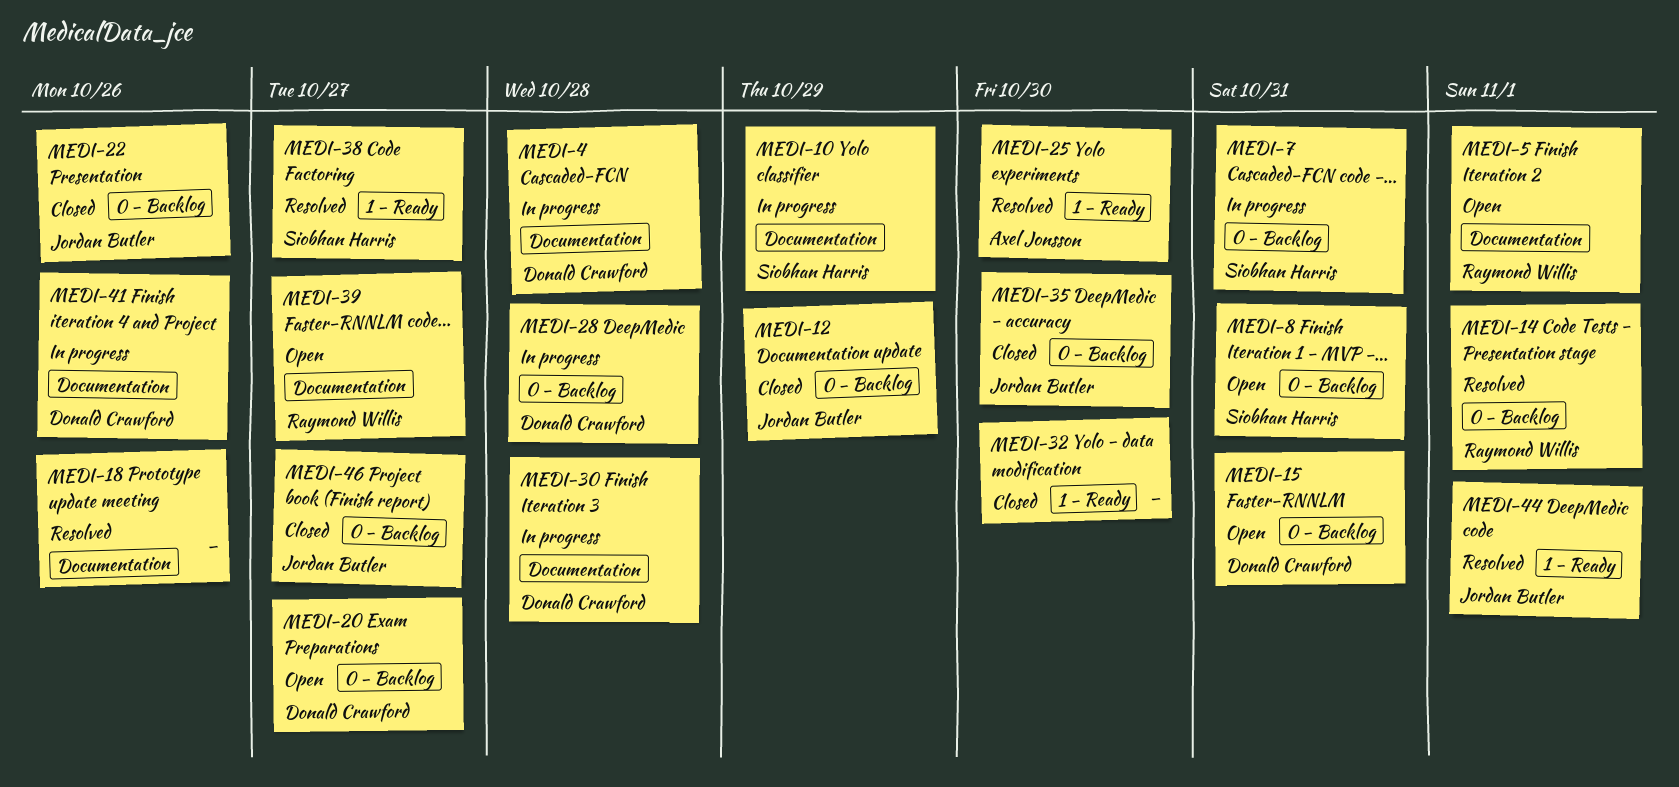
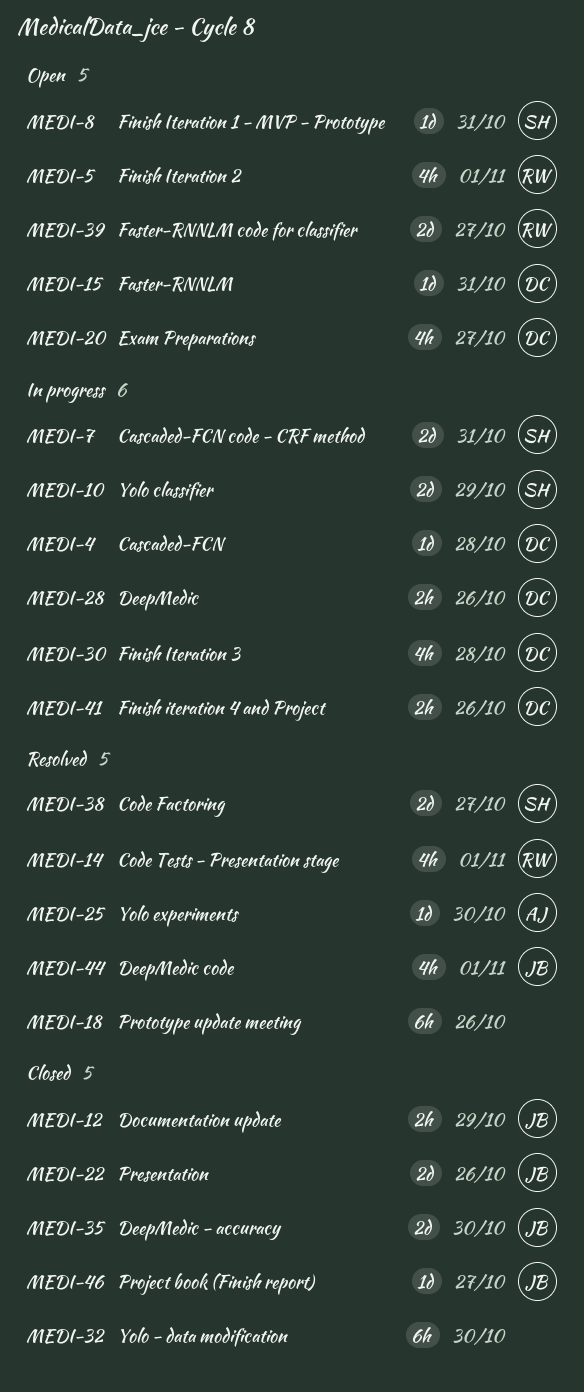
MEDI-28, due: Oct 28 -> Oct 26

